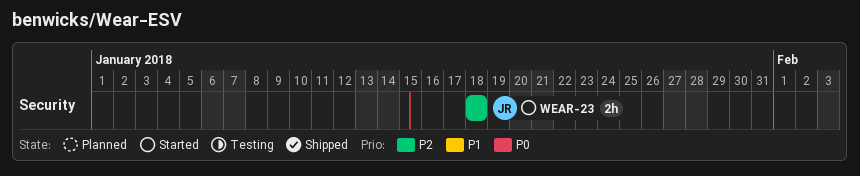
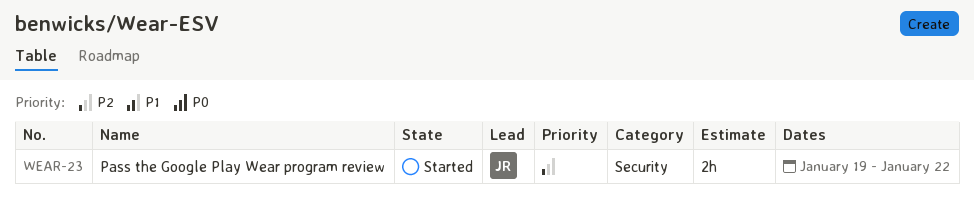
WEAR-23, start: Jan 18 -> Jan 19
WEAR-23, due: Jan 18 -> Jan 22

